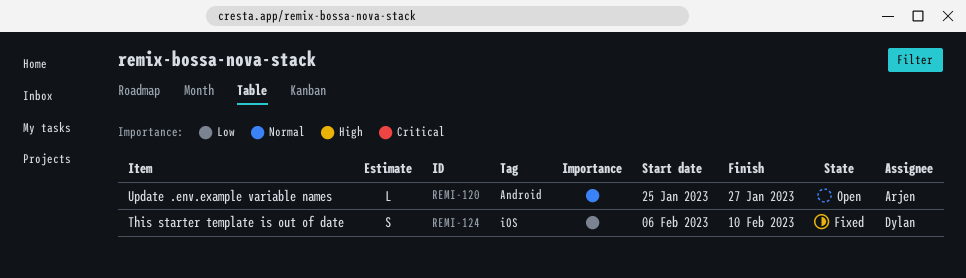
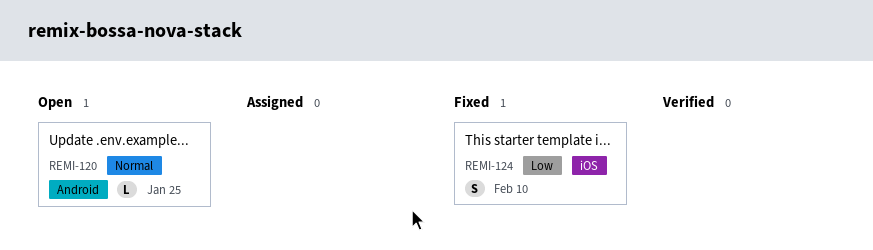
REMI-120, due: Jan 27 -> Jan 25

